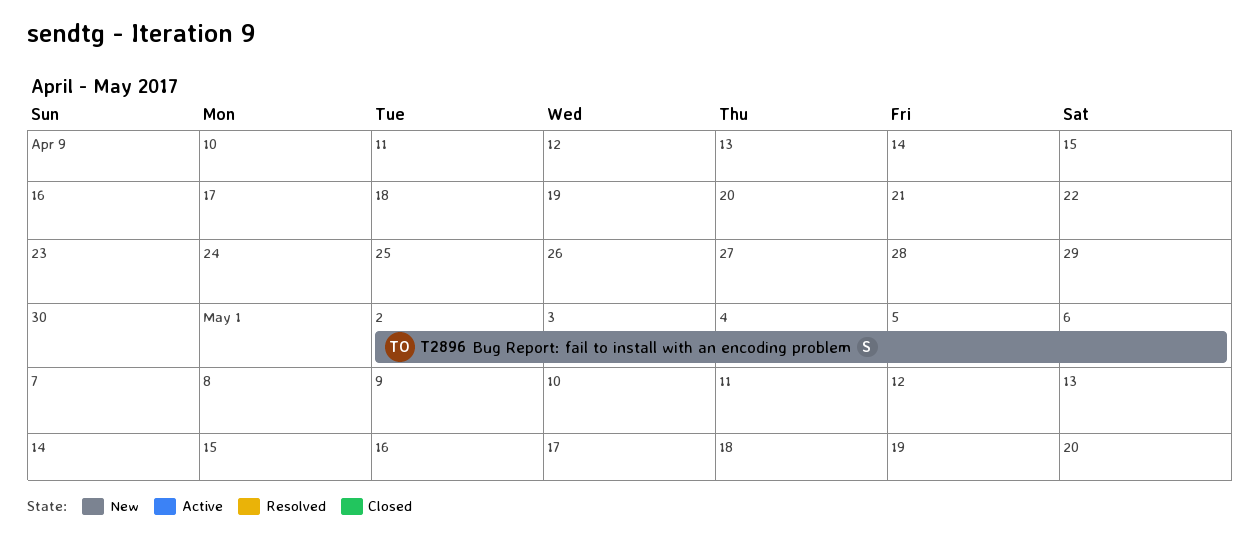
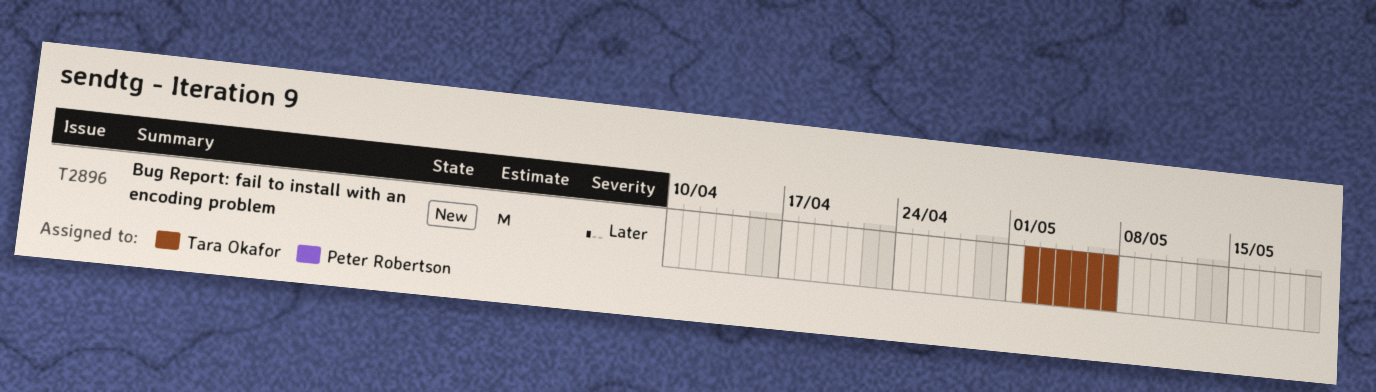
T2896, estimate: S -> M
T2896, due: May 6 -> May 7

